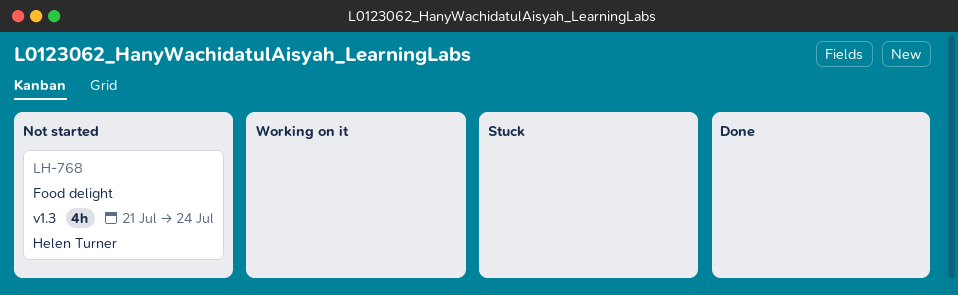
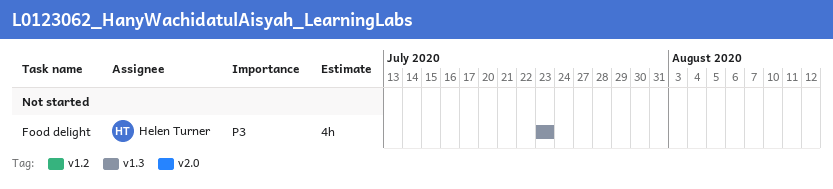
Food delight, start: Jul 21 -> Jul 23
Food delight, due: Jul 24 -> Jul 23

